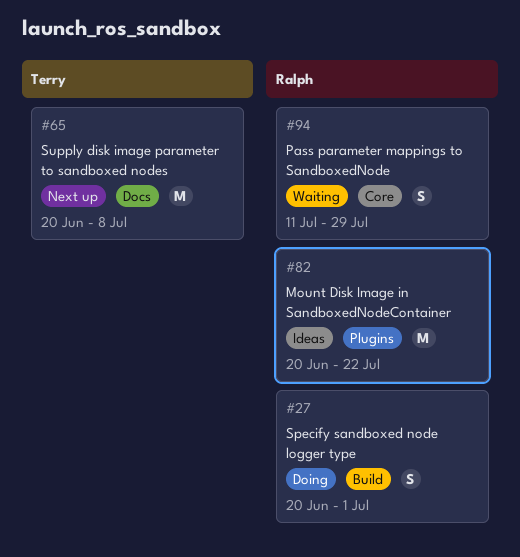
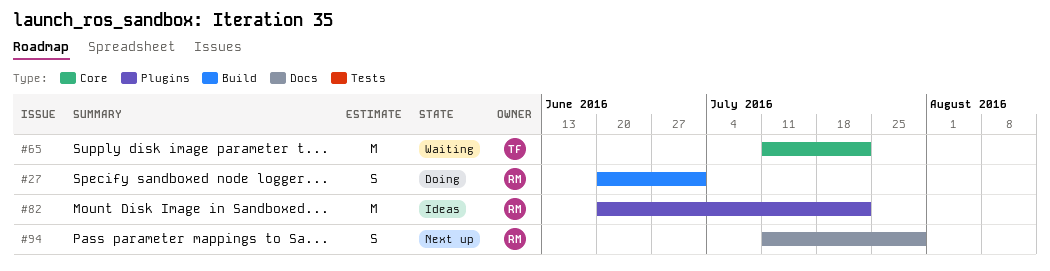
#65, status: Next up -> Waiting
#65, label: Docs -> Core
#65, start: Jun 20 -> Jul 11
#65, due: Jul 8 -> Jul 22
#94, status: Waiting -> Next up
#94, label: Core -> Docs

